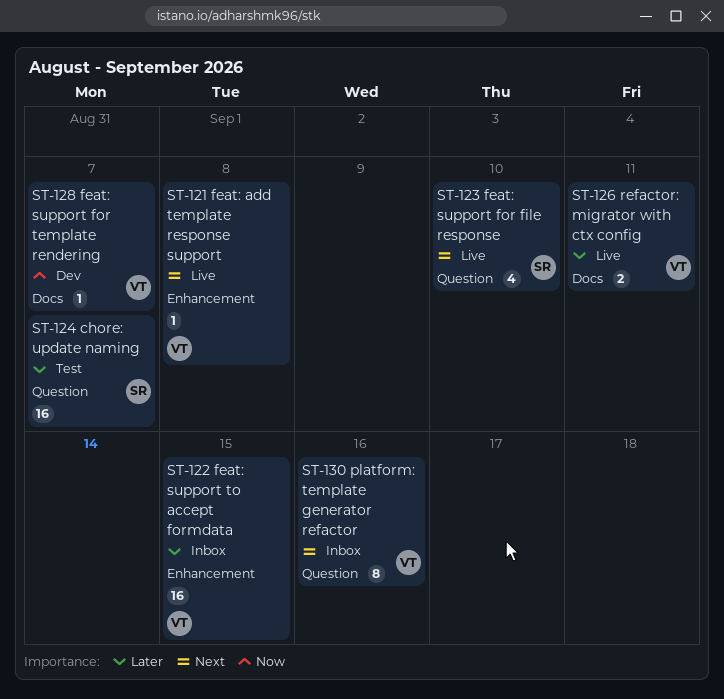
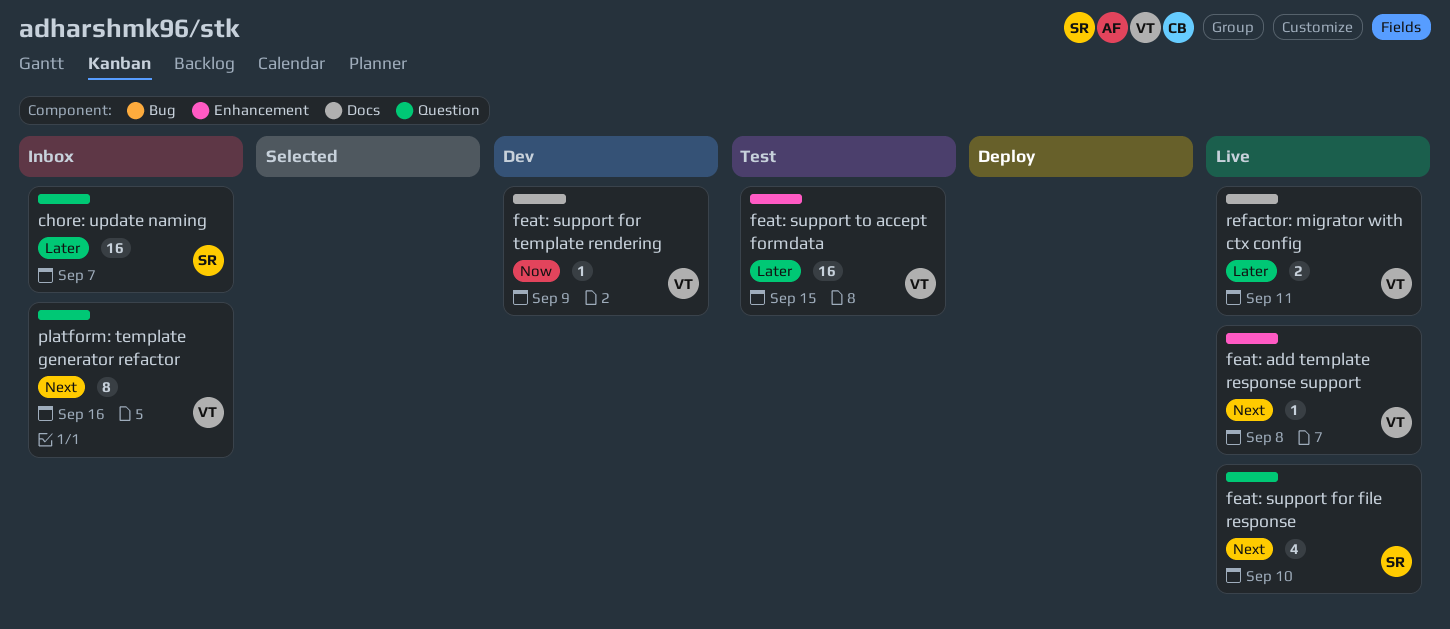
chore: update naming, status: Test -> Inbox
feat: support for template rendering, due: Sep 7 -> Sep 9
feat: support to accept formdata, status: Inbox -> Test

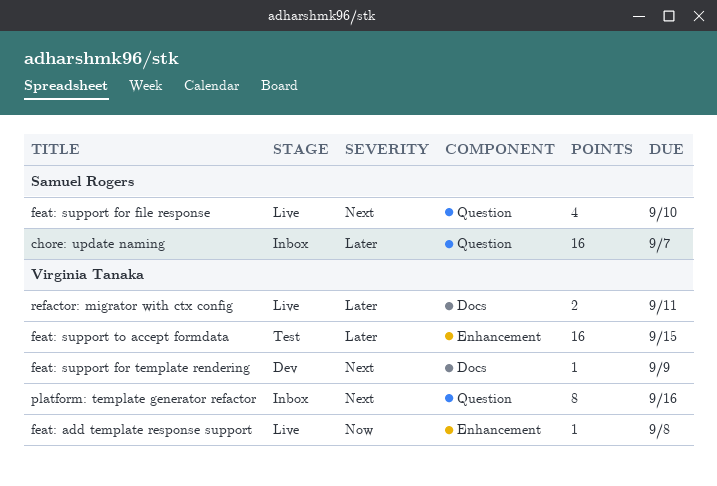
feat: add template response support, priority: Next -> Now
feat: support for template rendering, priority: Now -> Next

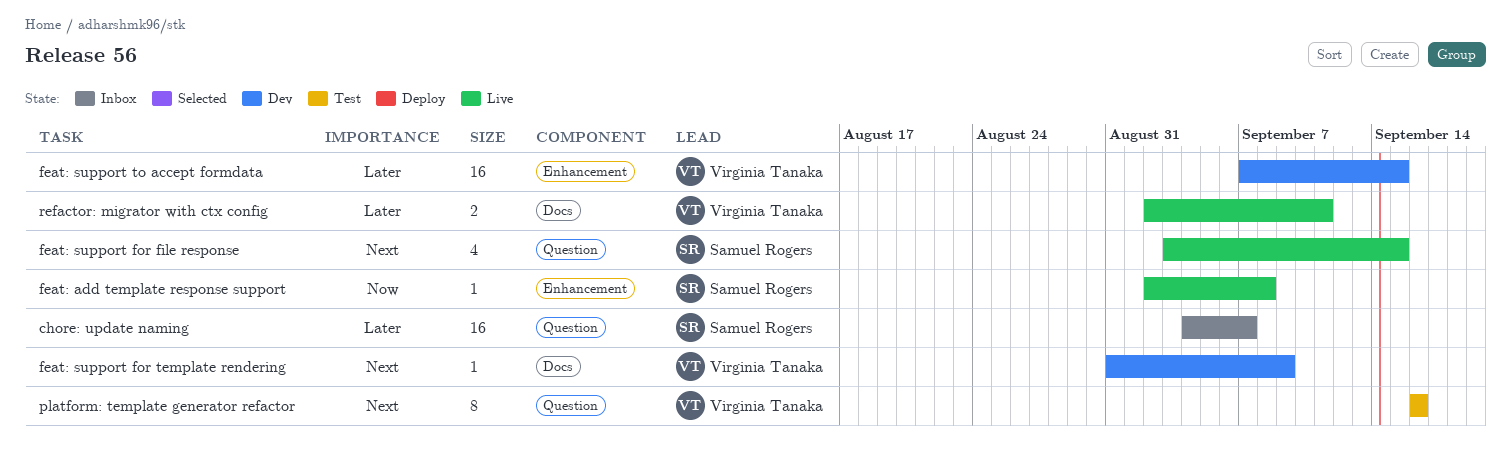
feat: add template response support, owner: Virginia Tanaka -> Samuel Rogers
feat: support for file response, due: Sep 10 -> Sep 15
feat: support to accept formdata, status: Test -> Dev
platform: template generator refactor, status: Inbox -> Test

